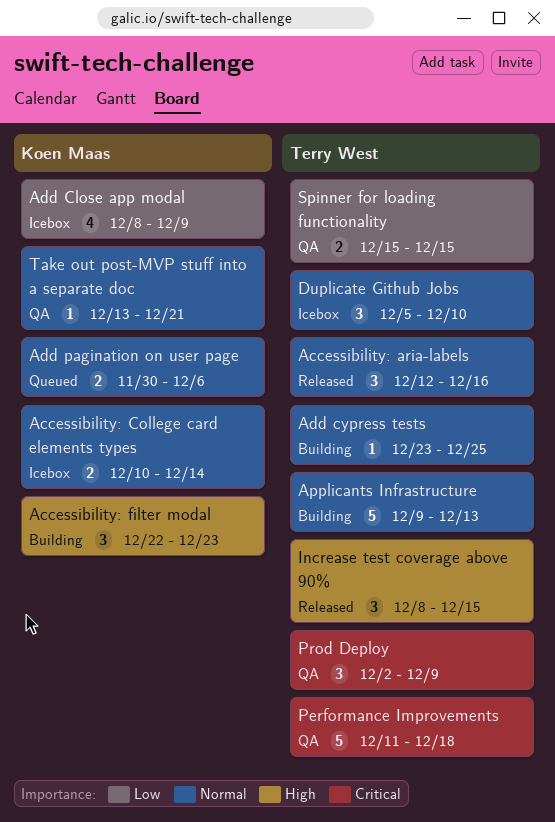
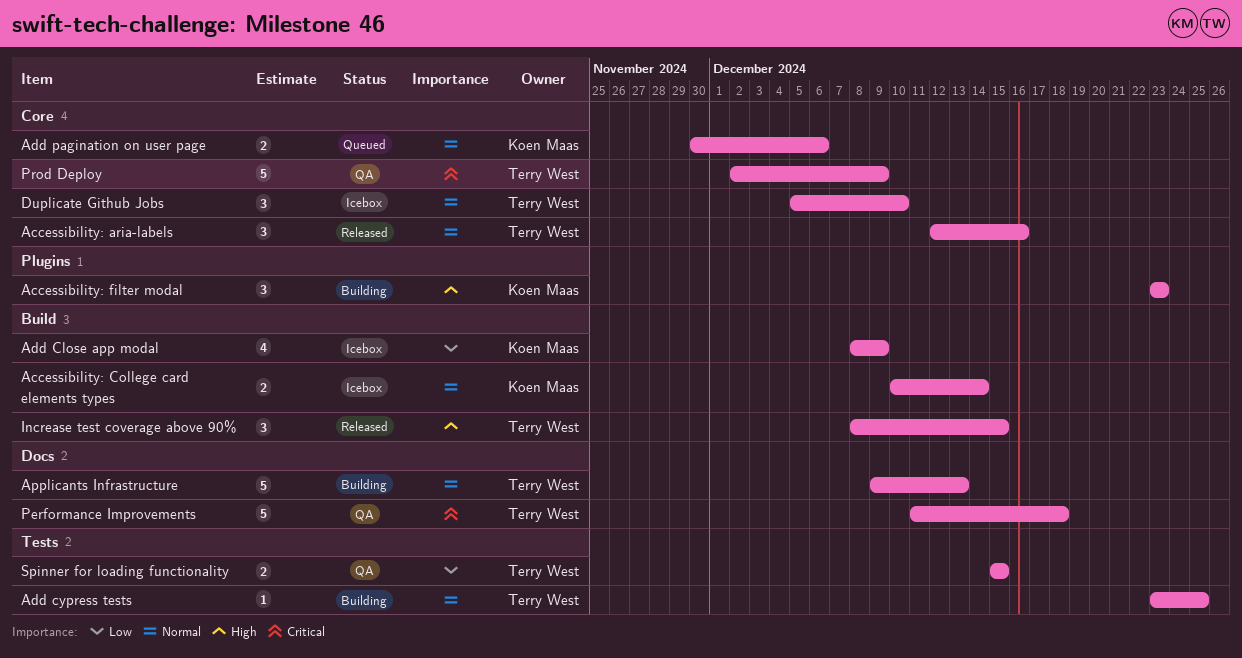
Accessibility: filter modal, start: Dec 22 -> Dec 23
Prod Deploy, estimate: 3 -> 5
Take out post-MVP stuff into a separate doc: present -> none

